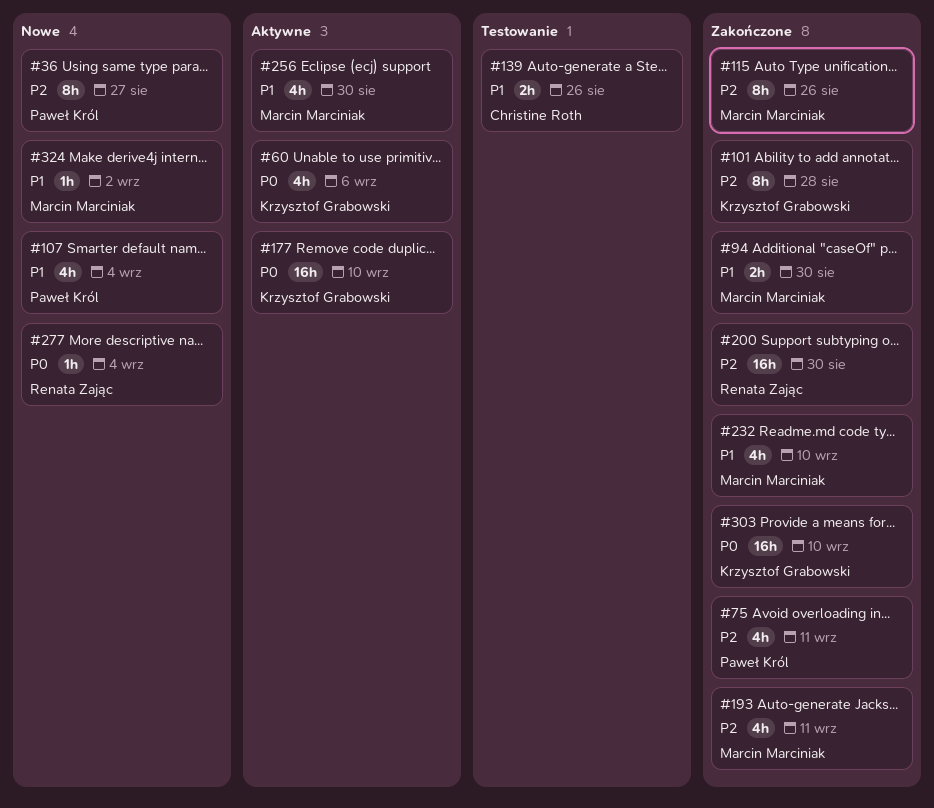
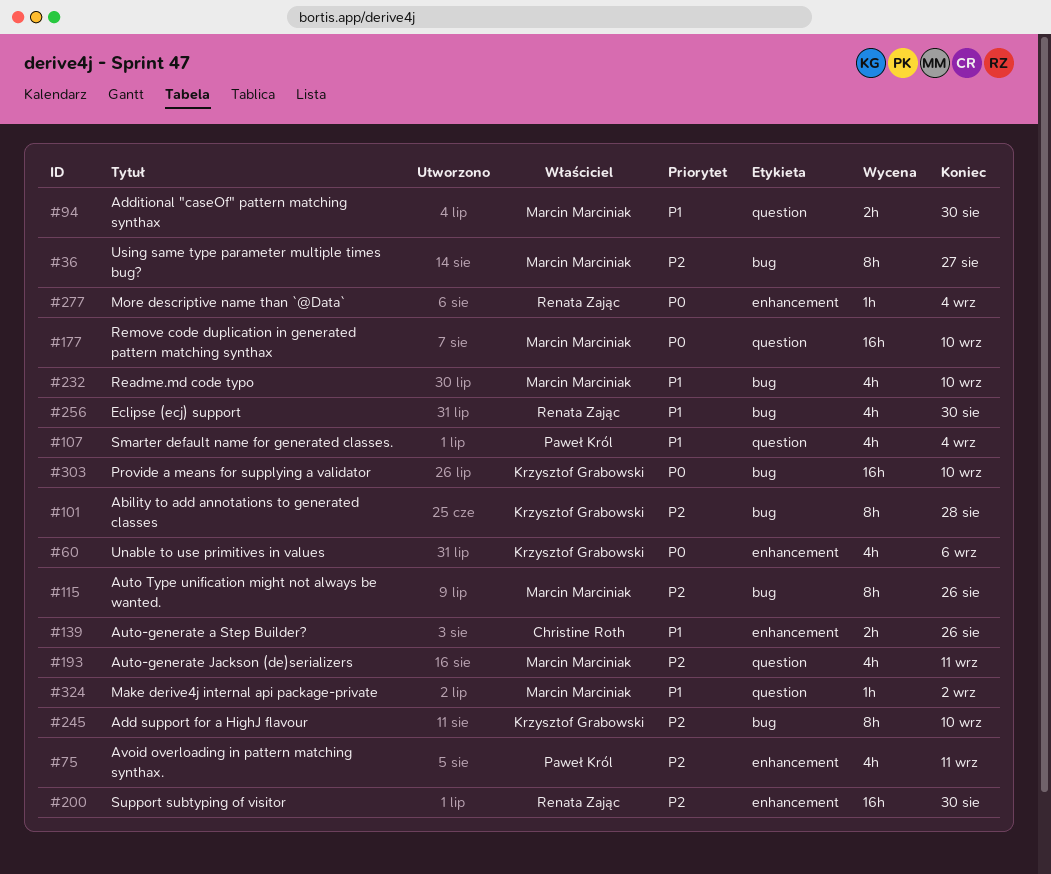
#36, owner: Paweł Król -> Marcin Marciniak
#177, owner: Krzysztof Grabowski -> Marcin Marciniak
#245: none -> present
#256, owner: Marcin Marciniak -> Renata Zając

